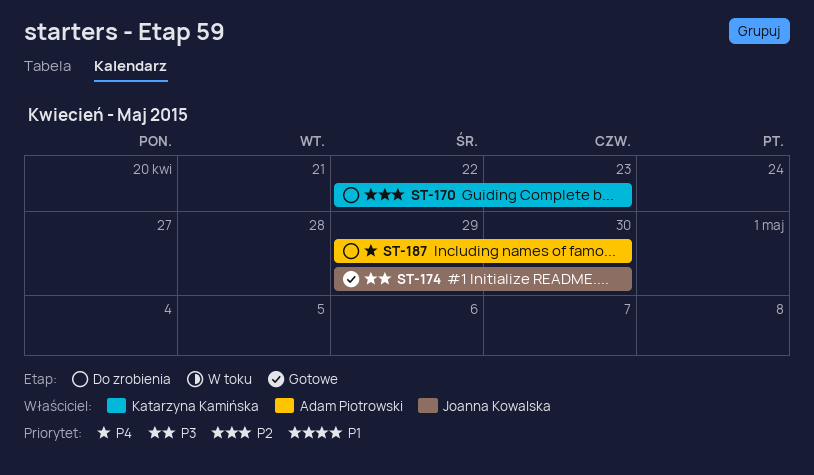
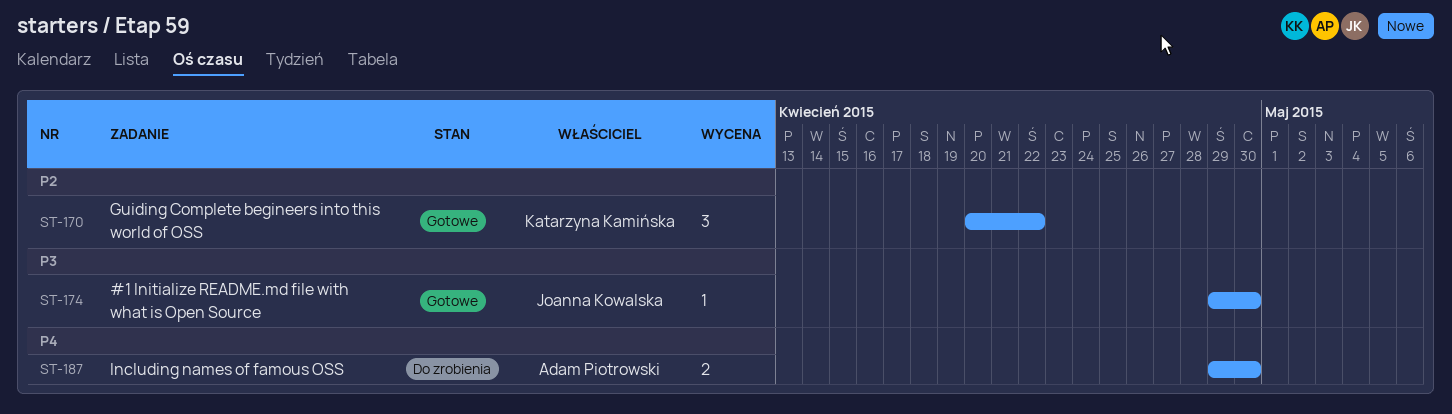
ST-170, status: Do zrobienia -> Gotowe
ST-170, start: Apr 22 -> Apr 20
ST-170, due: Apr 23 -> Apr 22

